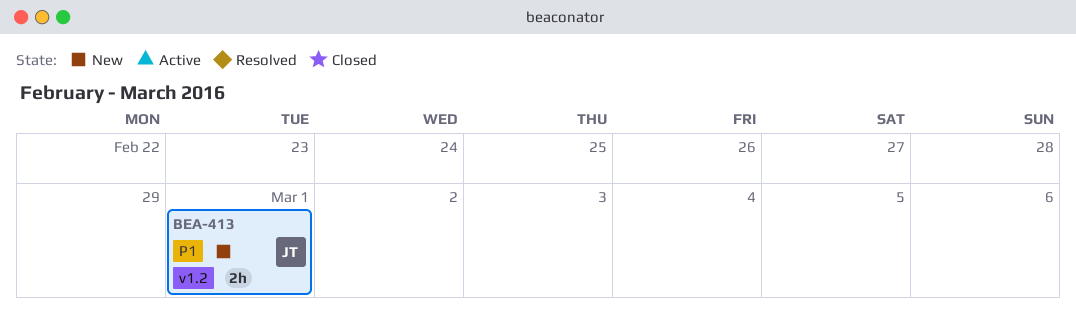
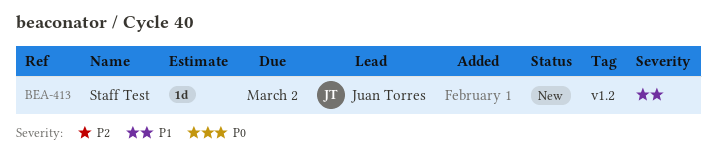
BEA-413, estimate: 2h -> 1d
BEA-413, due: Mar 1 -> Mar 2

